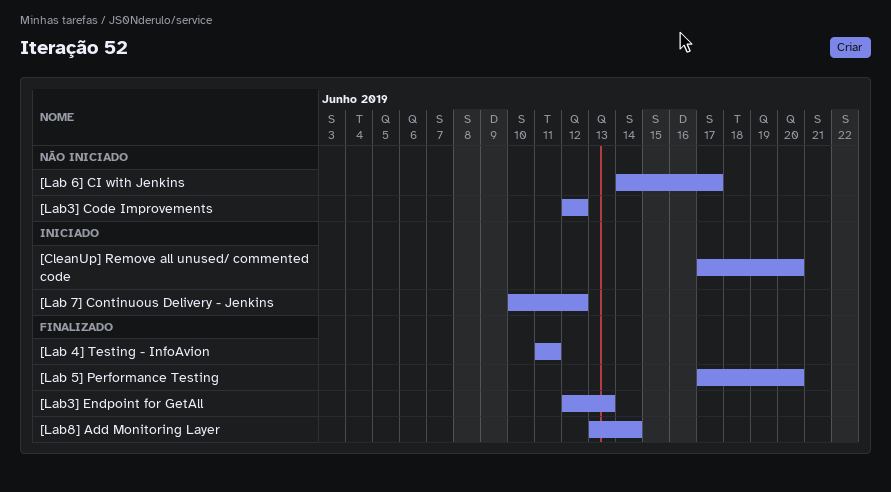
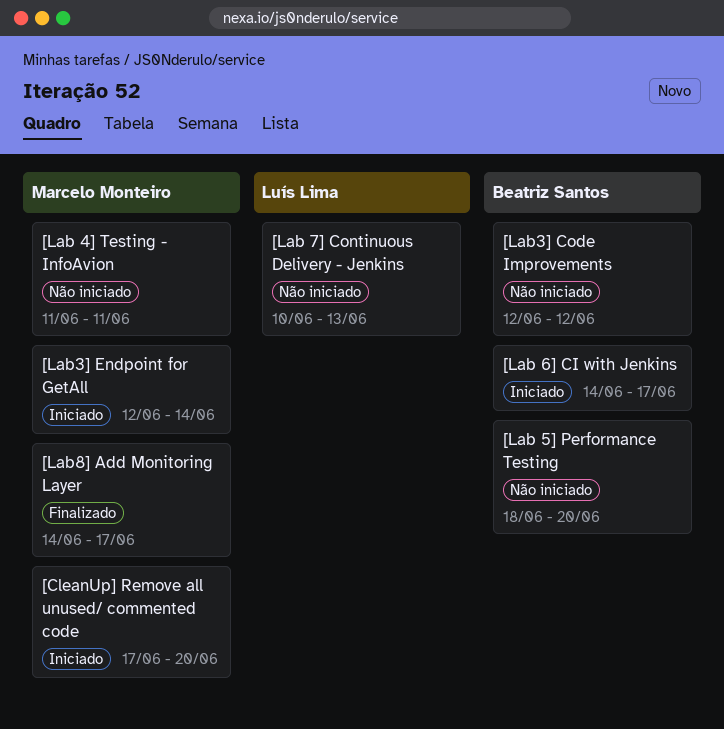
[Lab 4] Testing - InfoAvion, status: Finalizado -> Não iniciado
[Lab 5] Performance Testing, status: Finalizado -> Não iniciado
[Lab 5] Performance Testing, start: Jun 17 -> Jun 18
[Lab 6] CI with Jenkins, status: Não iniciado -> Iniciado
[Lab 7] Continuous Delivery - Jenkins, status: Iniciado -> Não iniciado
[Lab 7] Continuous Delivery - Jenkins, due: Jun 12 -> Jun 13
[Lab3] Endpoint for GetAll, status: Finalizado -> Iniciado
[Lab3] Endpoint for GetAll, due: Jun 13 -> Jun 14
[Lab8] Add Monitoring Layer, start: Jun 13 -> Jun 14
[Lab8] Add Monitoring Layer, due: Jun 14 -> Jun 17

